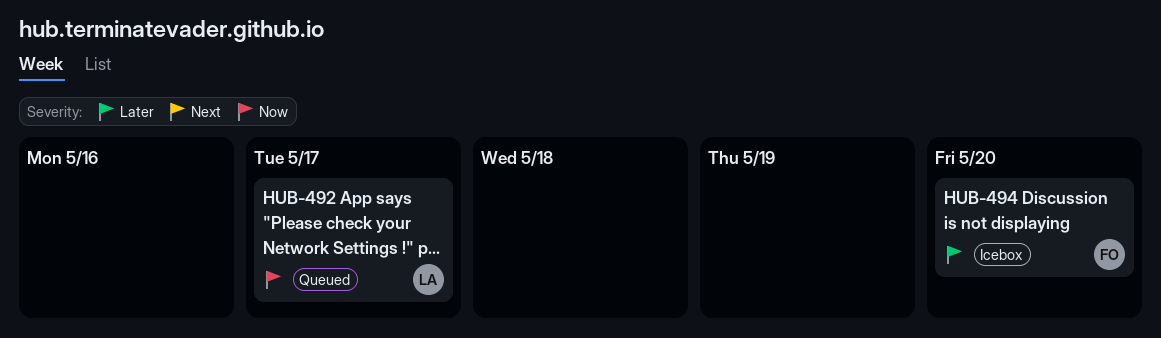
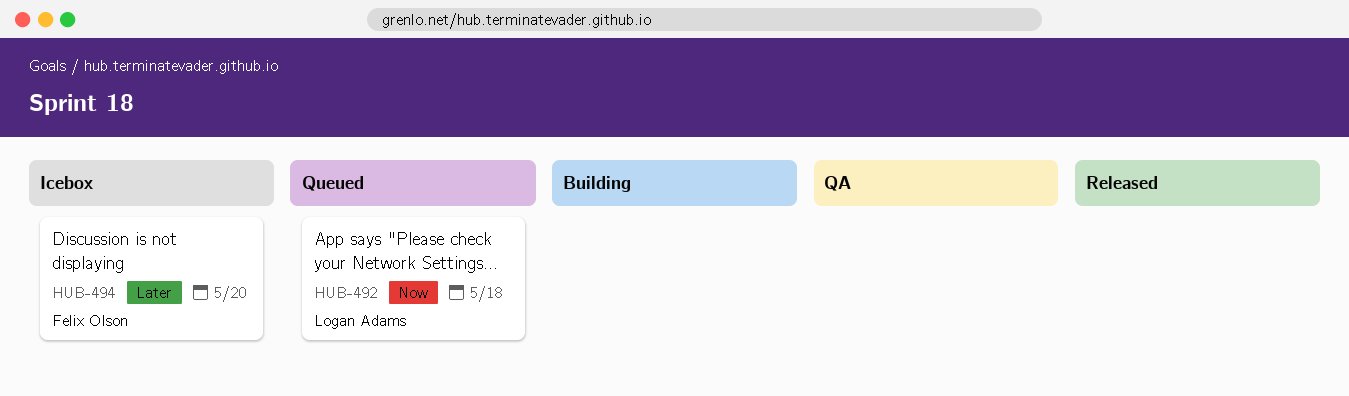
HUB-492, due: May 17 -> May 18

